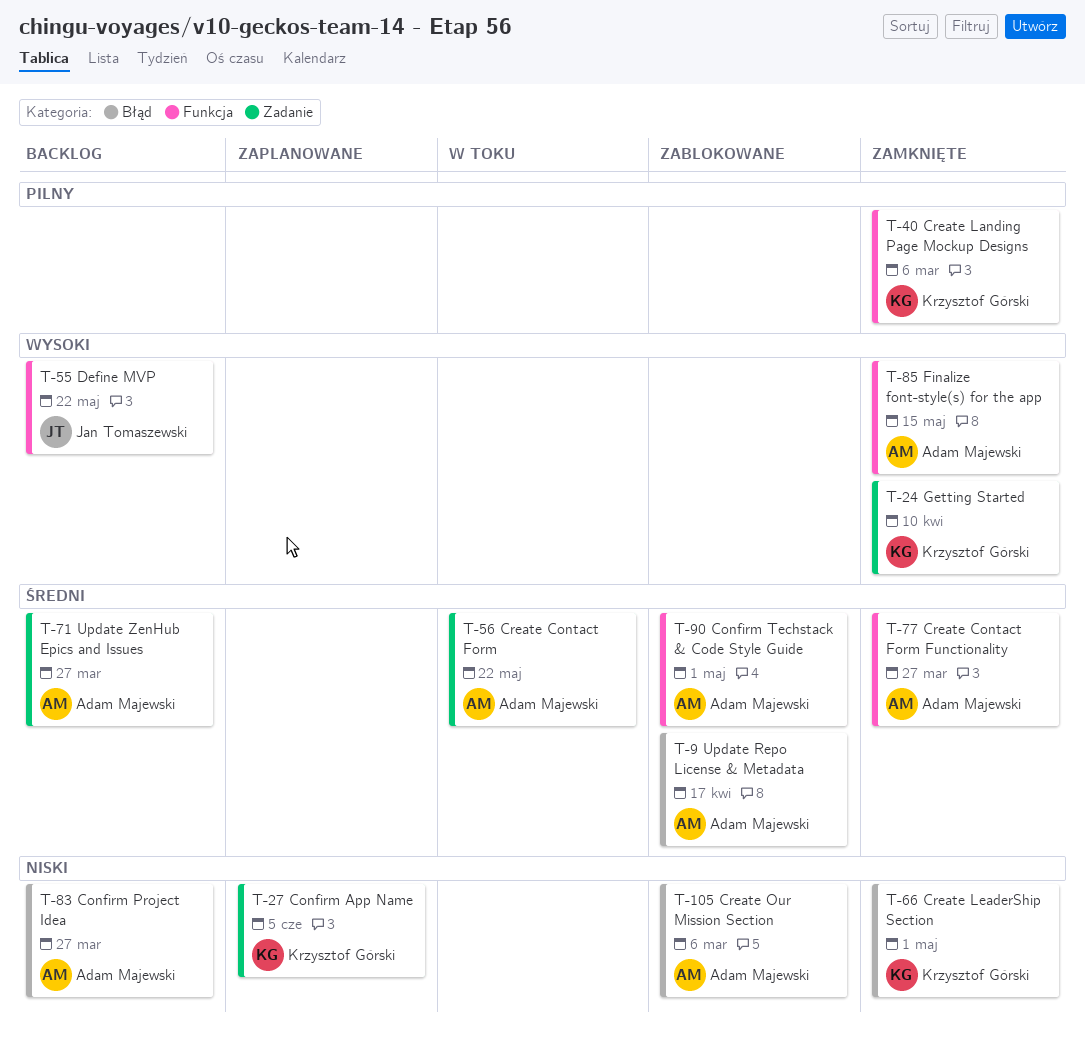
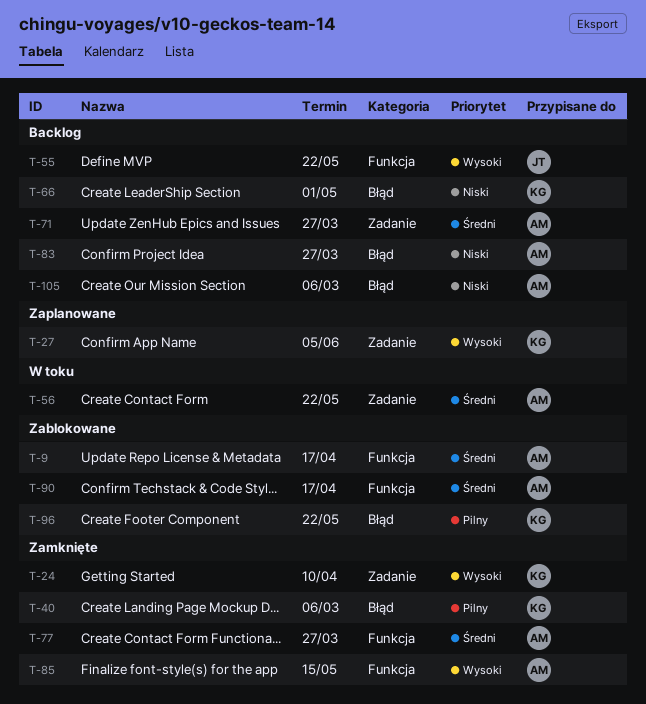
T-9, label: Błąd -> Funkcja
T-27, priority: Niski -> Wysoki
T-40, label: Funkcja -> Błąd
T-66, status: Zamknięte -> Backlog
T-90, due: May 1 -> Apr 17
T-96: none -> present
T-105, status: Zablokowane -> Backlog

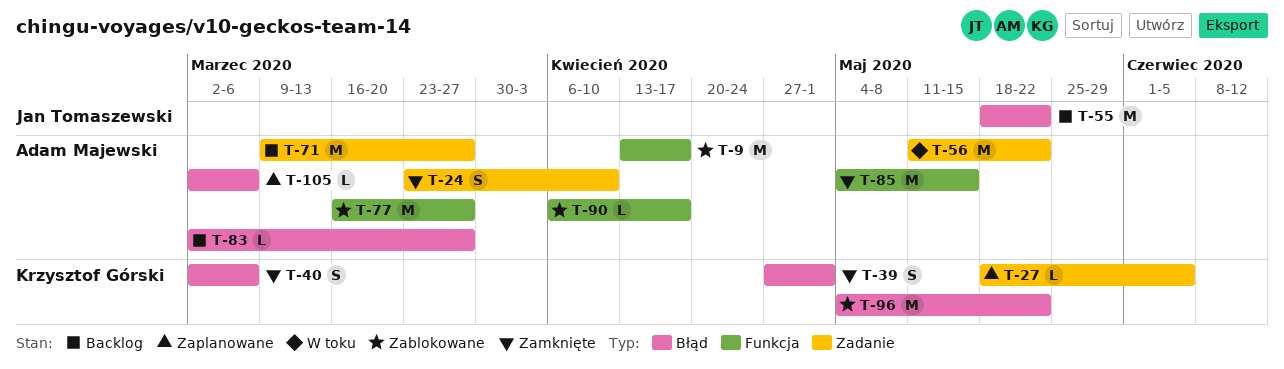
T-24, owner: Krzysztof Górski -> Adam Majewski
T-39: none -> present
T-55, label: Funkcja -> Błąd
T-66: present -> none
T-77, status: Zamknięte -> Zablokowane
T-105, status: Backlog -> Zaplanowane

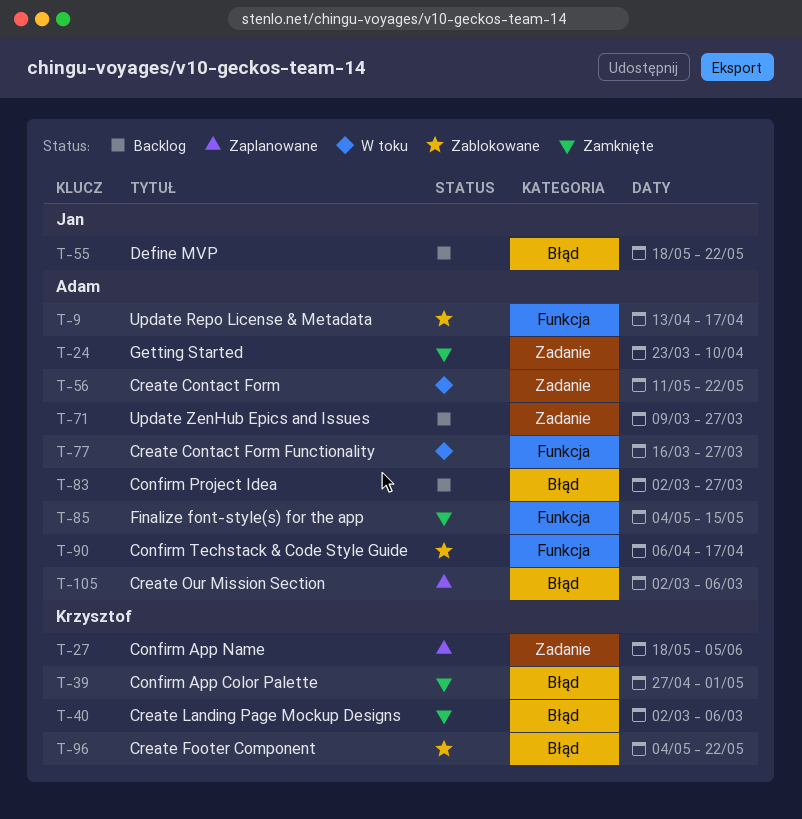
T-77, status: Zablokowane -> W toku

